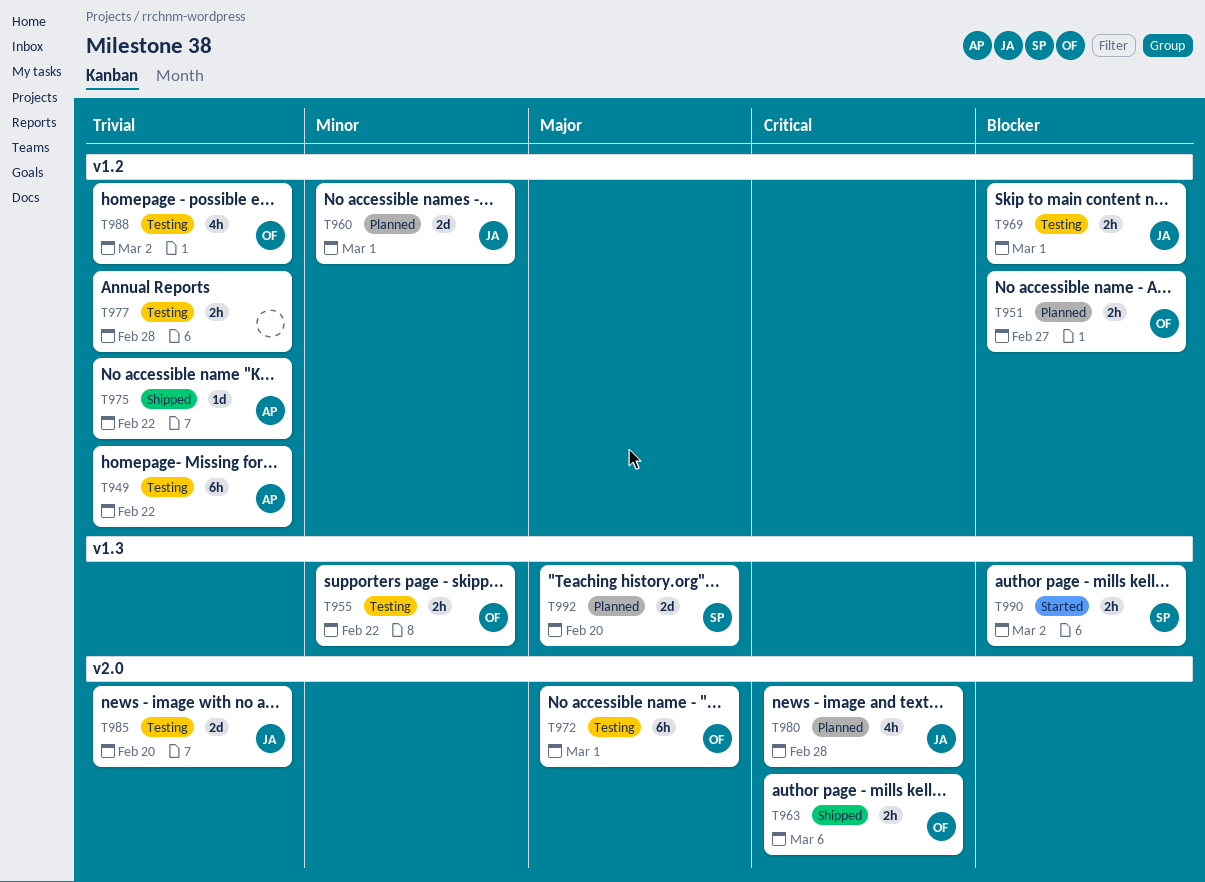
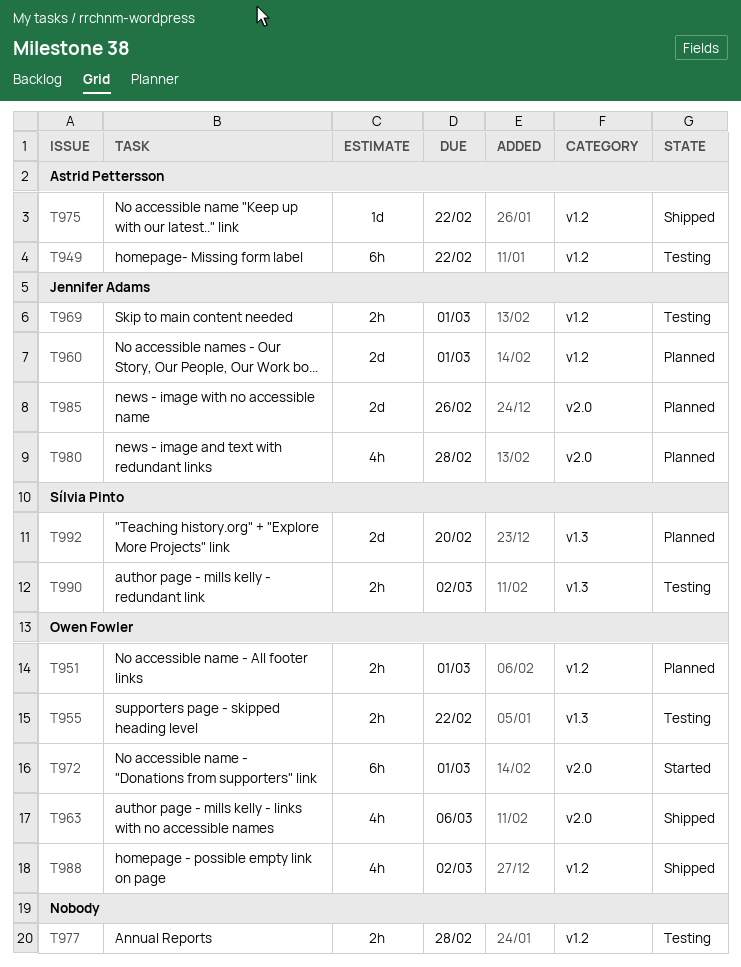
T951, due: Feb 27 -> Mar 1
T963, estimate: 2h -> 4h
T972, status: Testing -> Started
T985, status: Testing -> Planned
T985, due: Feb 20 -> Feb 26
T988, status: Testing -> Shipped
T990, status: Started -> Testing

